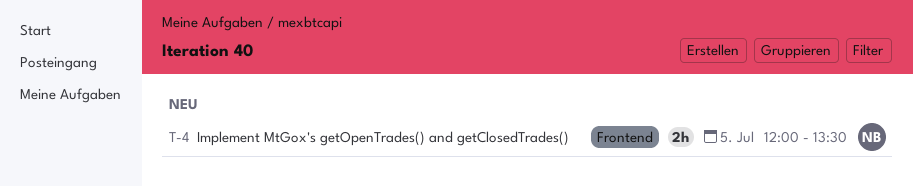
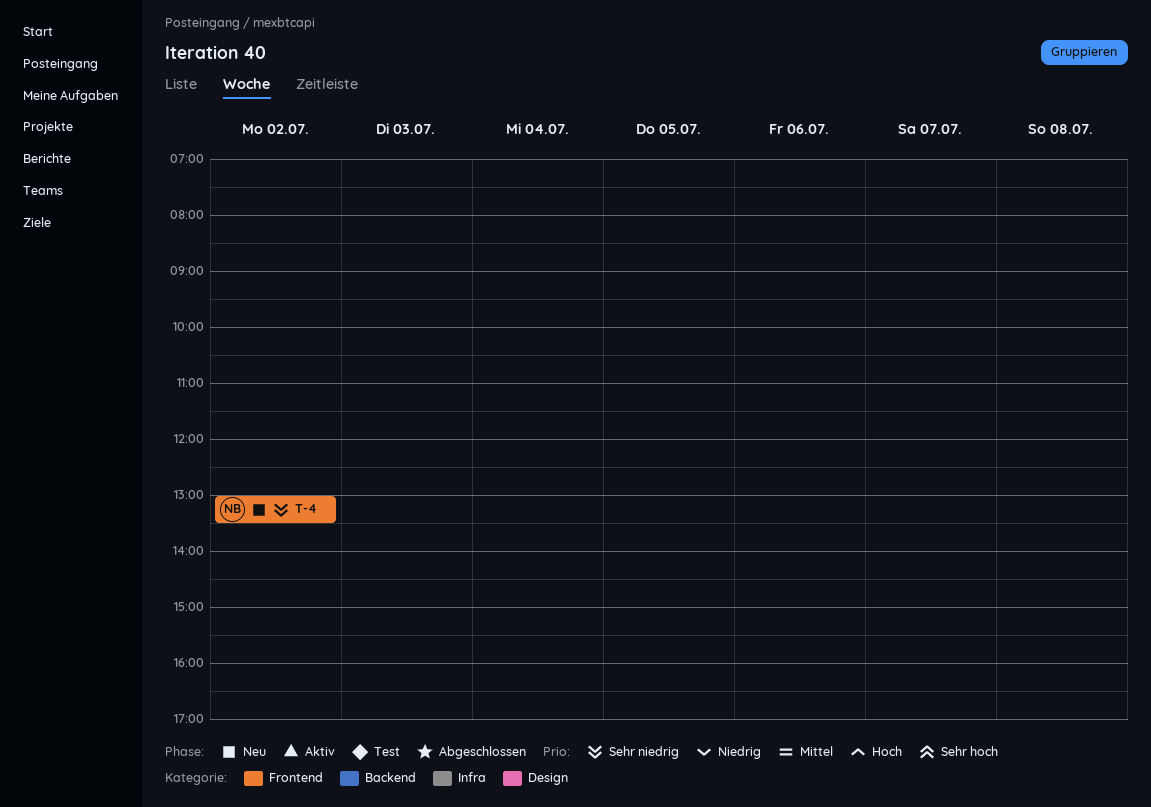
T-4, day: Jul 5 -> Jul 2
T-4, begins: 12:00 -> 13:00

